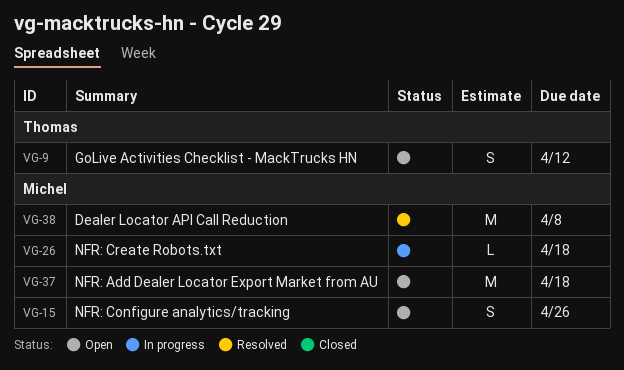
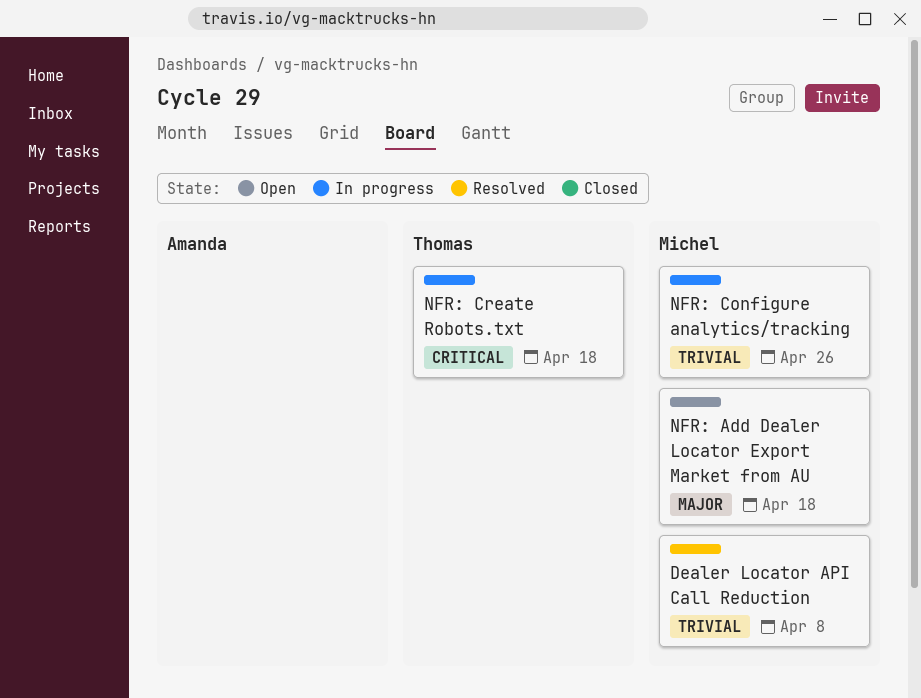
GoLive Activities Checklist - MackTrucks HN: present -> none
NFR: Configure analytics/tracking, status: Open -> In progress
NFR: Create Robots.txt, owner: Michel -> Thomas

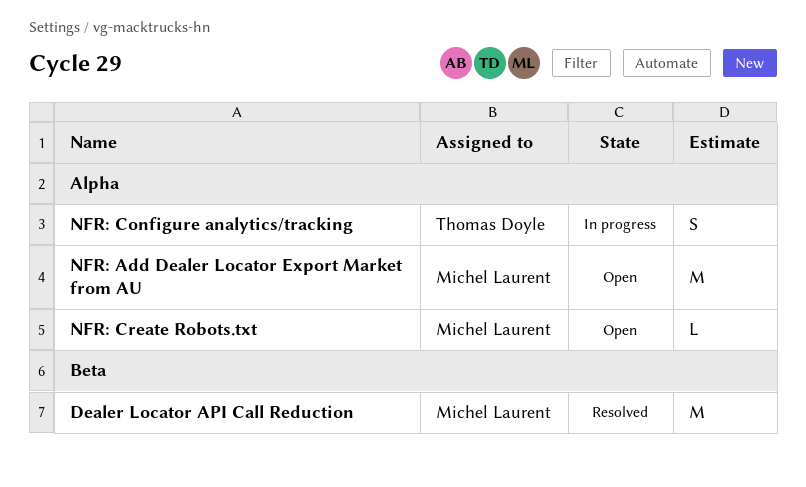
NFR: Configure analytics/tracking, owner: Michel Laurent -> Thomas Doyle
NFR: Create Robots.txt, status: In progress -> Open
NFR: Create Robots.txt, owner: Thomas Doyle -> Michel Laurent

